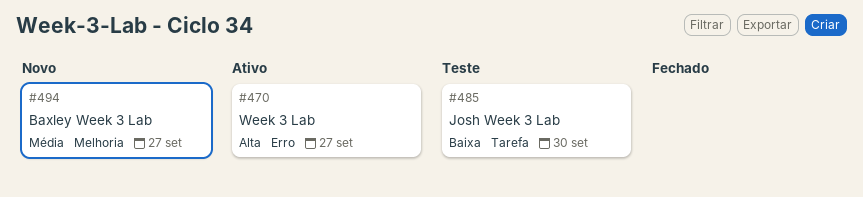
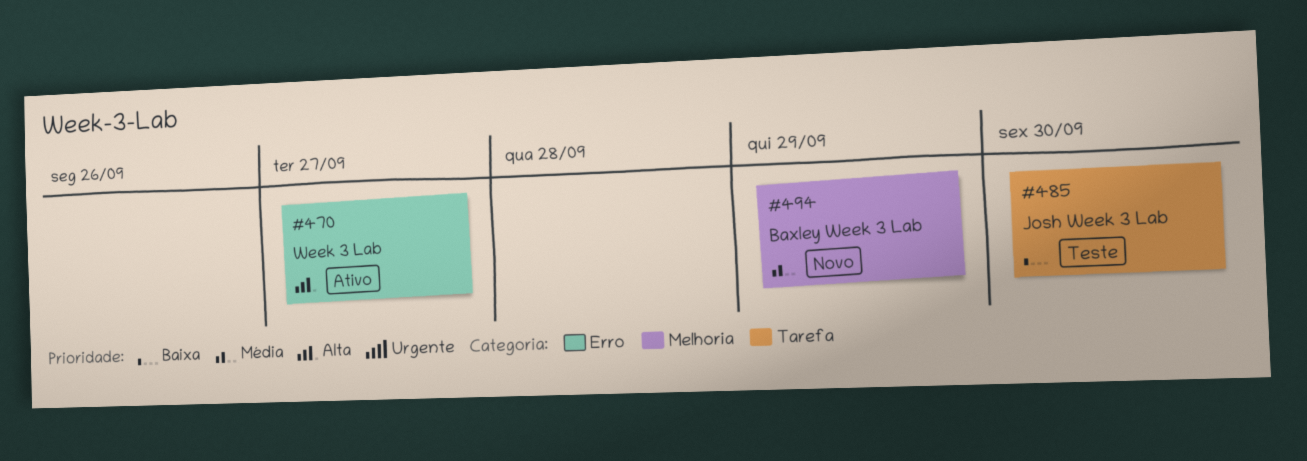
#494, due: Sep 27 -> Sep 29

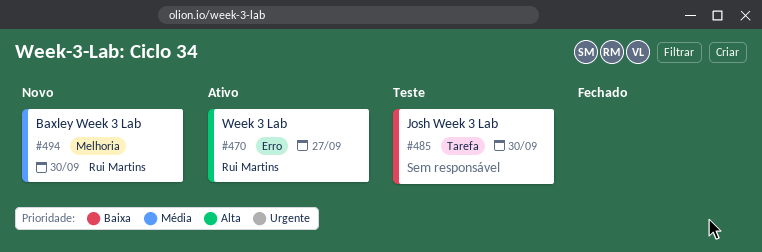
#494, due: Sep 29 -> Sep 30

